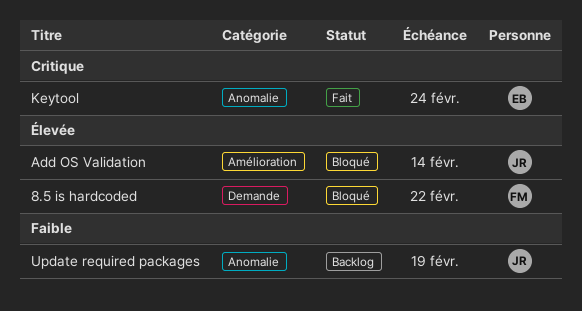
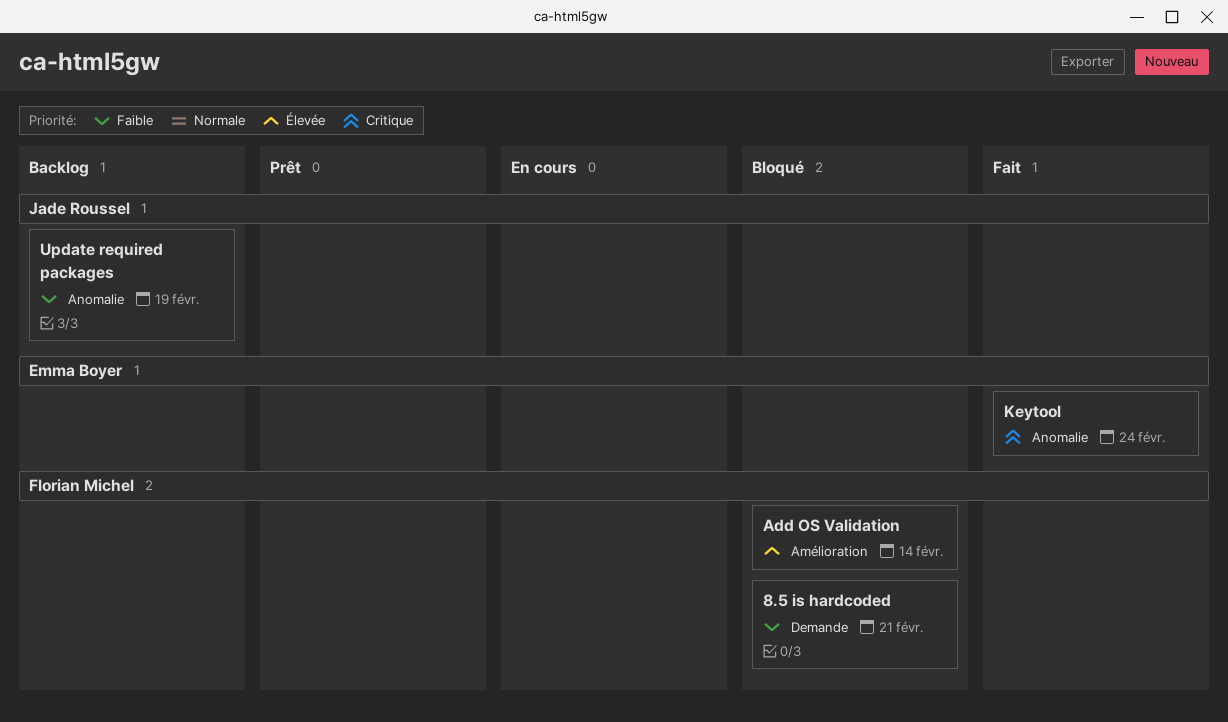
8.5 is hardcoded, priority: Élevée -> Faible
8.5 is hardcoded, due: Feb 22 -> Feb 21
Add OS Validation, owner: Jade Roussel -> Florian Michel

